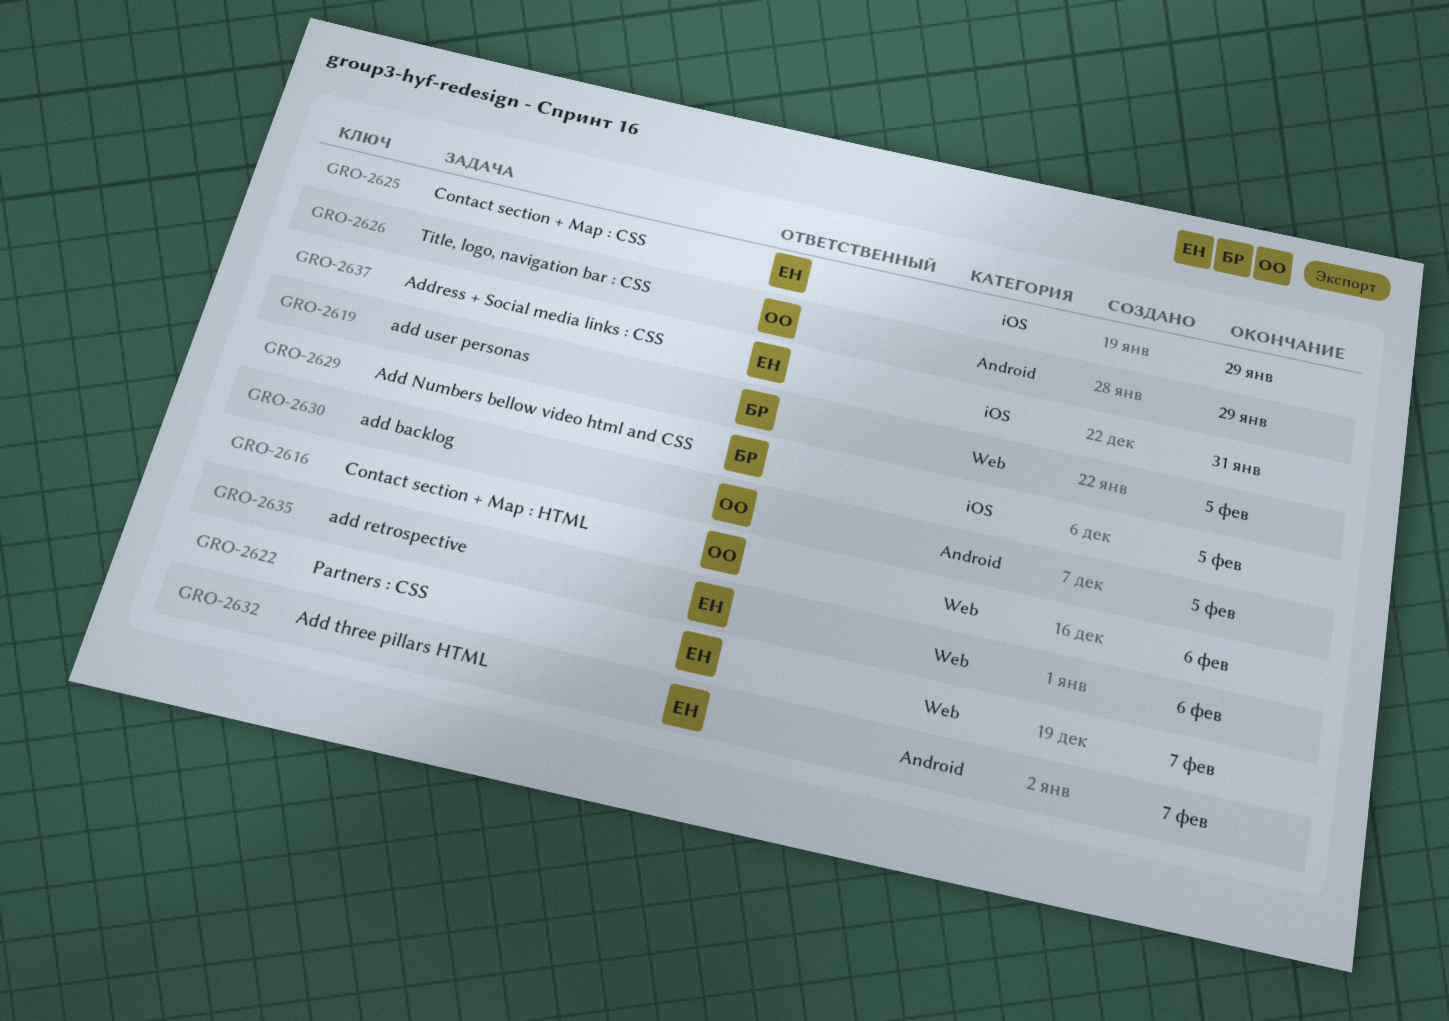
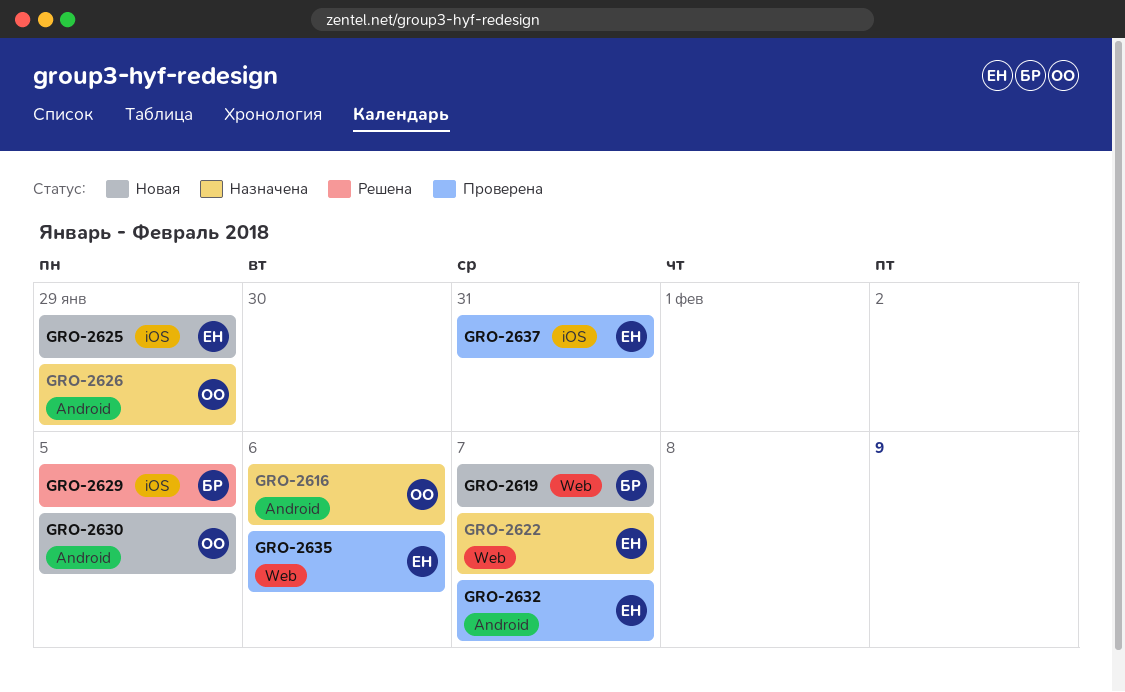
GRO-2616, label: Web -> Android
GRO-2619, due: Feb 5 -> Feb 7

